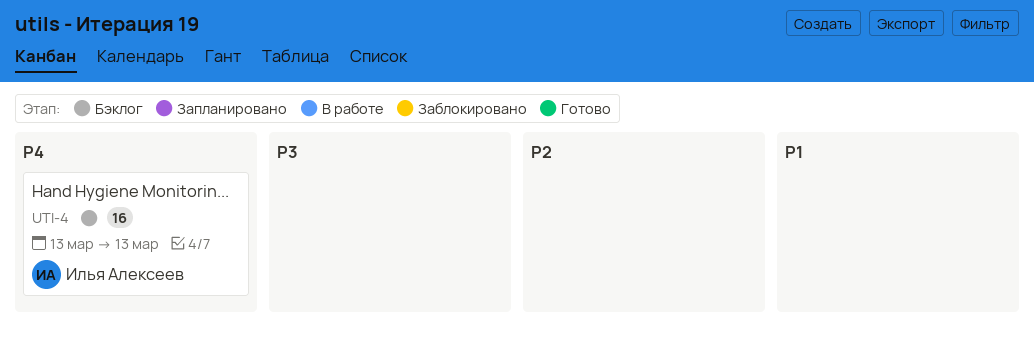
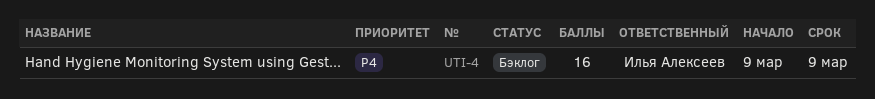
UTI-4, start: Mar 13 -> Mar 9
UTI-4, due: Mar 13 -> Mar 9

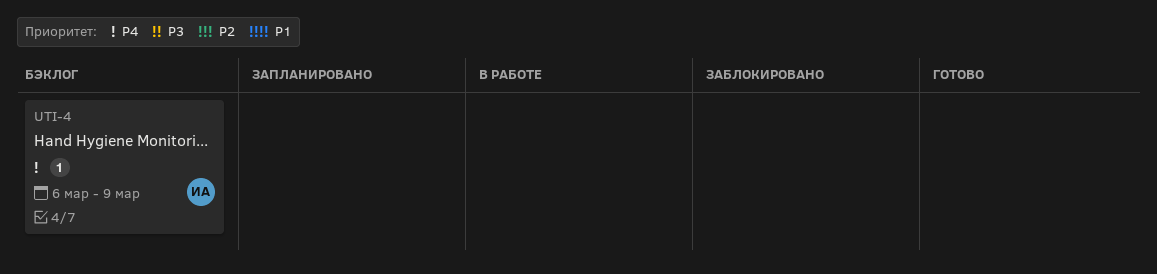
UTI-4, estimate: 16 -> 1
UTI-4, start: Mar 9 -> Mar 6

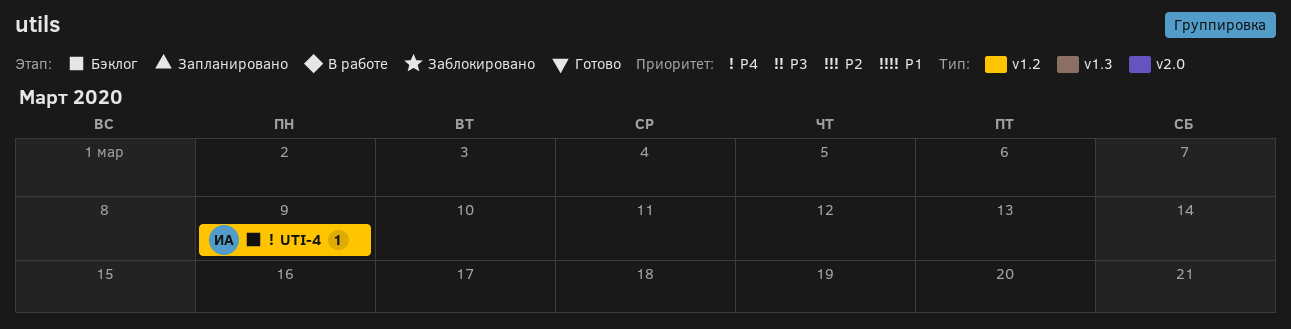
UTI-4, start: Mar 6 -> Mar 9

